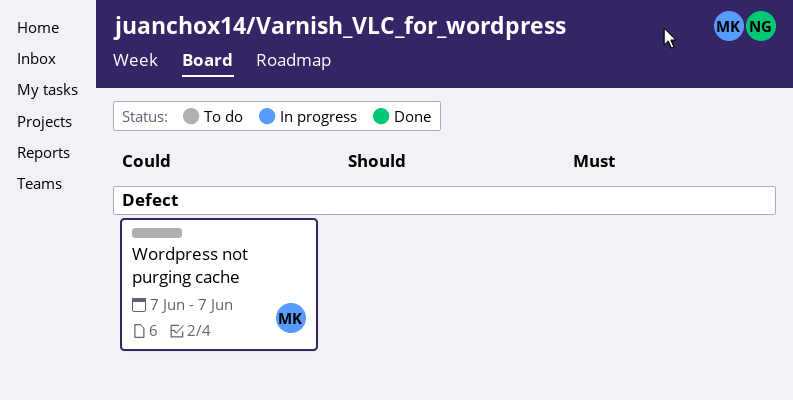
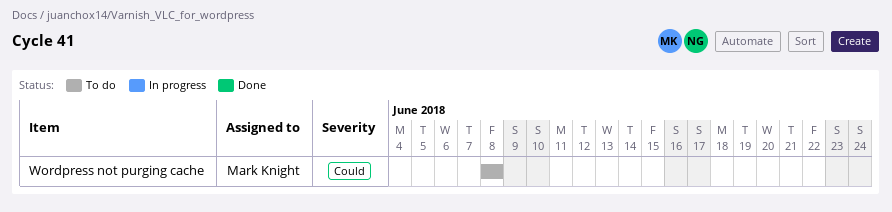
Wordpress not purging cache, start: Jun 7 -> Jun 8
Wordpress not purging cache, due: Jun 7 -> Jun 8

